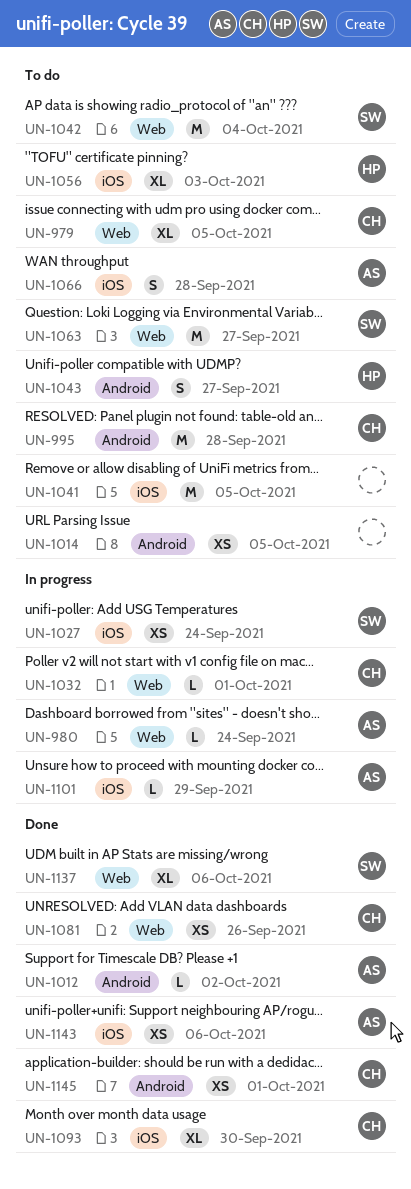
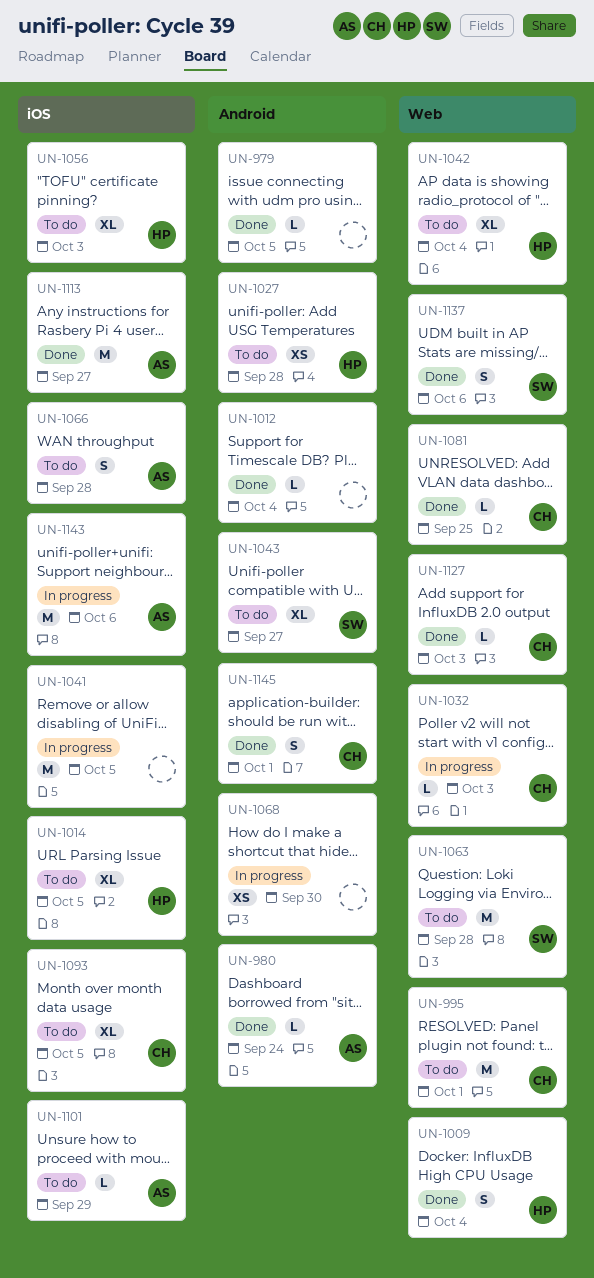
UN-979, status: To do -> Done
UN-979, owner: CH -> none
UN-979, label: Web -> Android
UN-979, estimate: XL -> L
UN-980, status: In progress -> Done
UN-980, label: Web -> Android
UN-995, label: Android -> Web
UN-995, due: Sep 28 -> Oct 1
UN-1009: none -> present
UN-1012, owner: AS -> none
UN-1012, due: Oct 2 -> Oct 4
UN-1014, owner: none -> HP
UN-1014, label: Android -> iOS
UN-1014, estimate: XS -> XL
UN-1027, status: In progress -> To do
UN-1027, owner: SW -> HP
UN-1027, label: iOS -> Android
UN-1027, due: Sep 24 -> Sep 28
UN-1032, due: Oct 1 -> Oct 3
UN-1041, status: To do -> In progress
UN-1042, owner: SW -> HP
UN-1042, estimate: M -> XL
UN-1043, owner: HP -> SW
UN-1043, estimate: S -> XL
UN-1063, due: Sep 27 -> Sep 28
UN-1068: none -> present
UN-1081, estimate: XS -> L
UN-1081, due: Sep 26 -> Sep 25
UN-1093, status: Done -> To do
UN-1093, due: Sep 30 -> Oct 5
UN-1101, status: In progress -> To do
UN-1113: none -> present
UN-1127: none -> present
UN-1137, estimate: XL -> S
UN-1143, status: Done -> In progress
UN-1143, estimate: XS -> M
UN-1145, estimate: XS -> S

